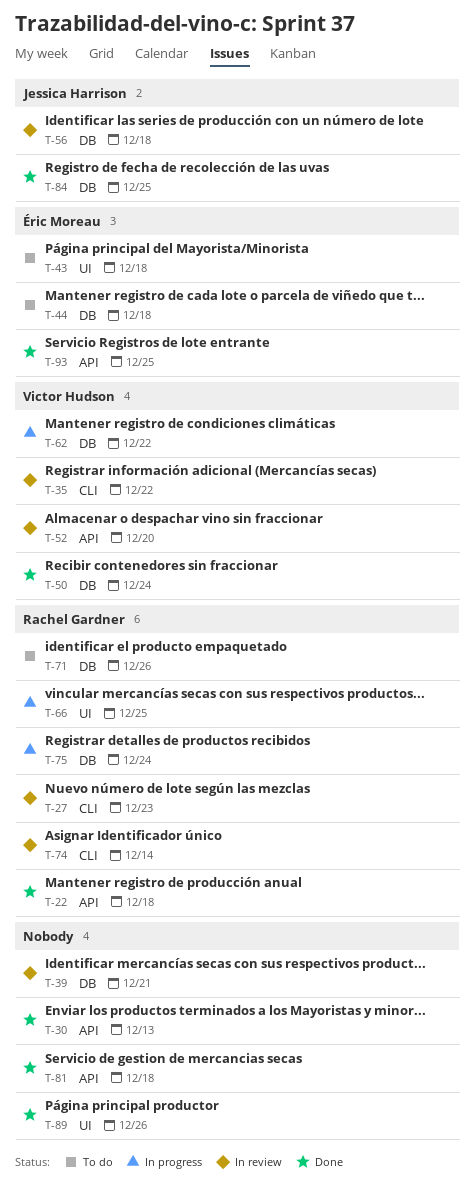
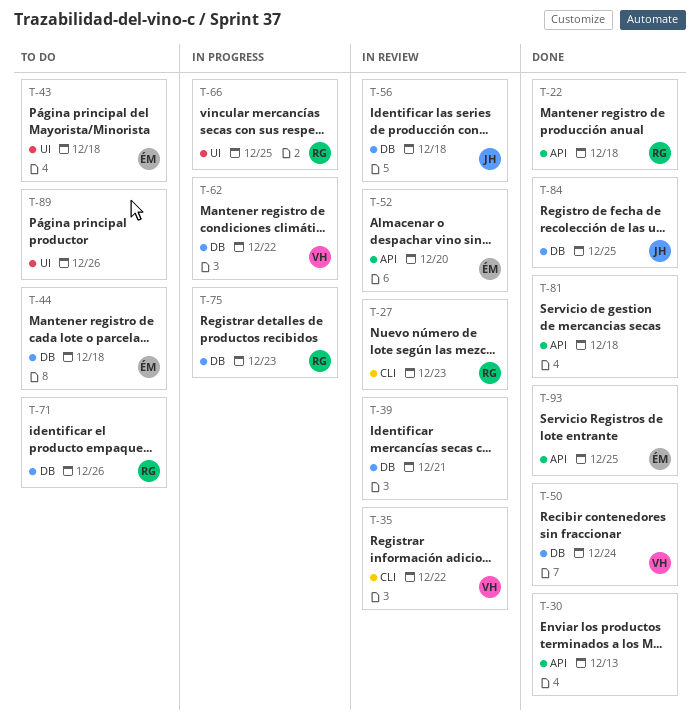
T-52, owner: Victor Hudson -> Éric Moreau
T-74: present -> none
T-75, due: Dec 24 -> Dec 23
T-89, status: Done -> To do

